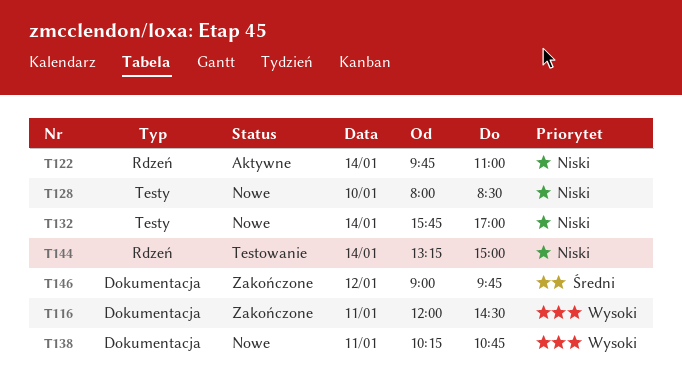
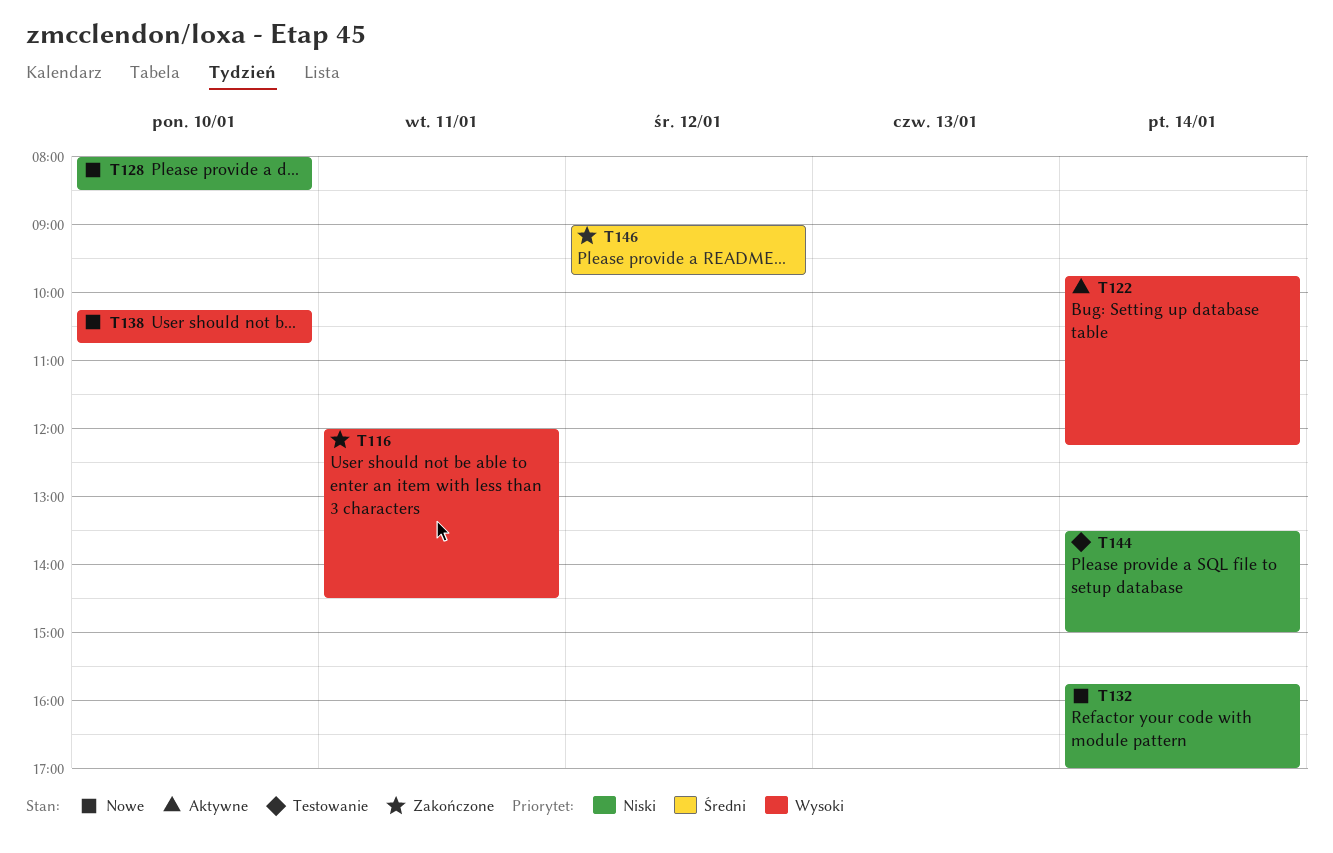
T122, priority: Niski -> Wysoki
T122, ends: 11:00 -> 12:15
T138, day: Jan 11 -> Jan 10
T144, begins: 13:15 -> 13:30

